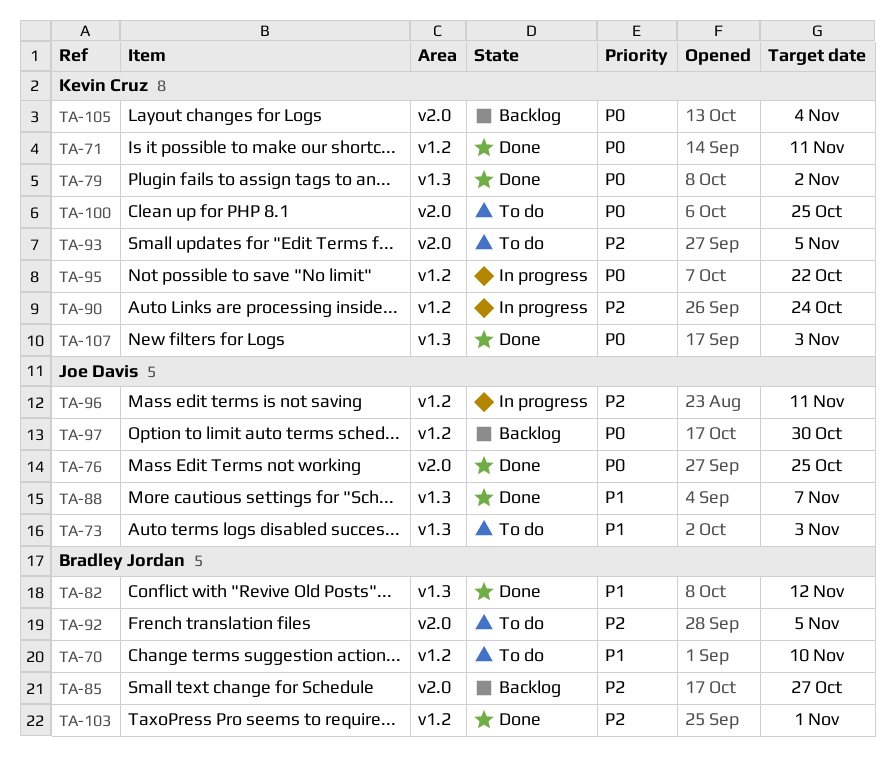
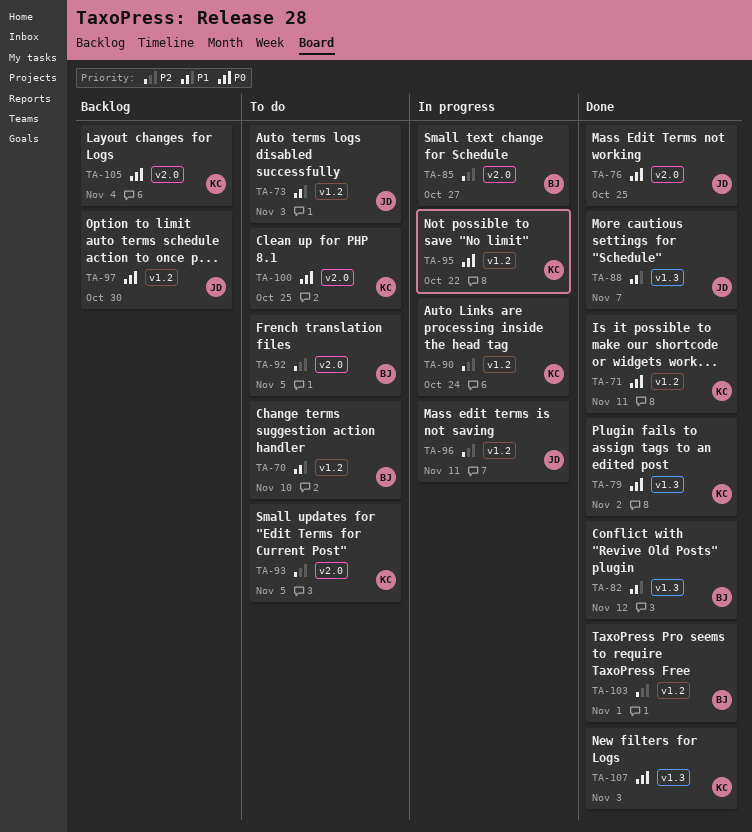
TA-73, label: v1.3 -> v1.2
TA-85, status: Backlog -> In progress

